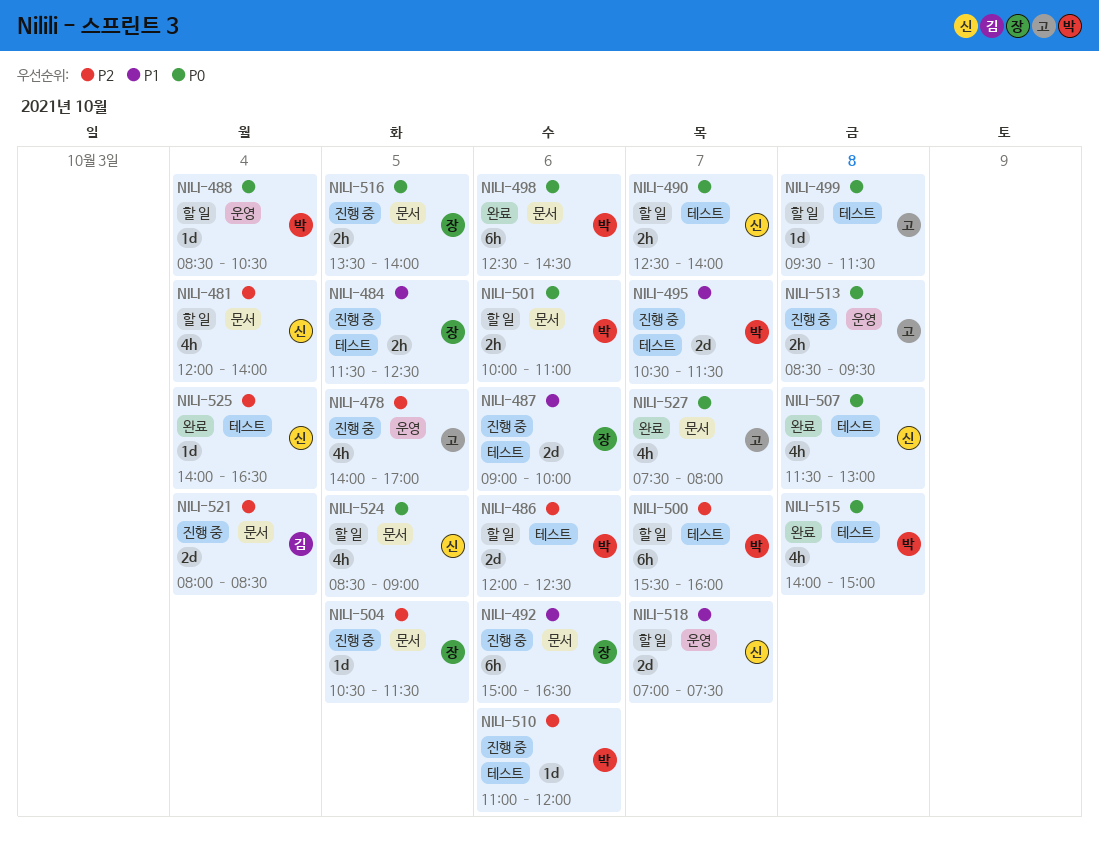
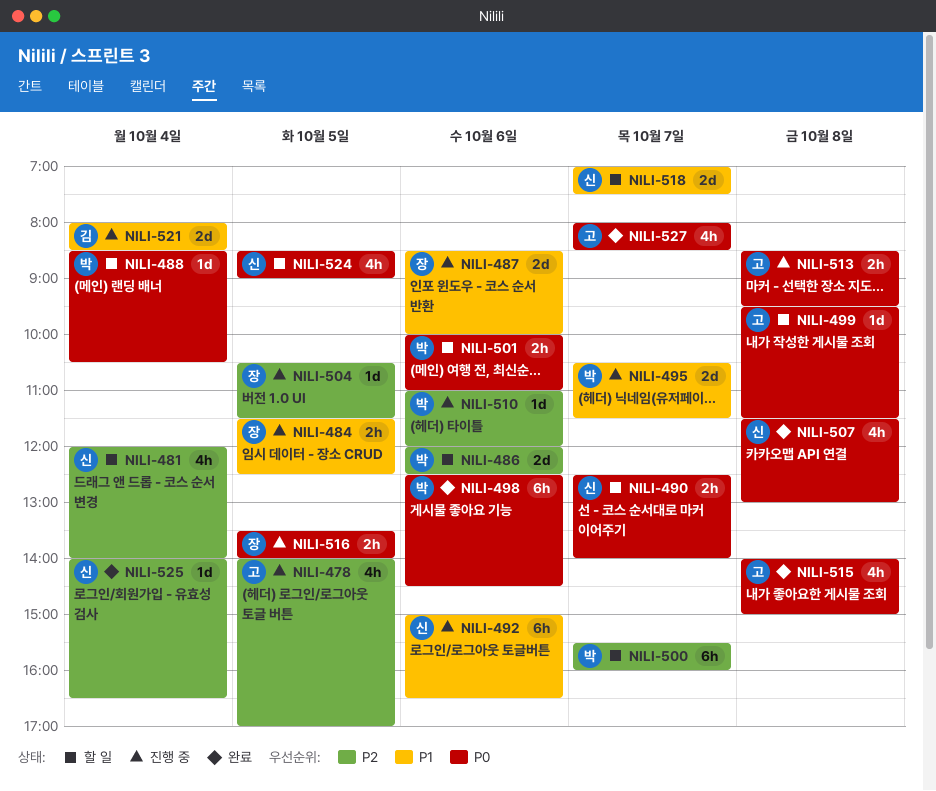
NILI-487, begins: 09:00 -> 08:30
NILI-492, owner: 장 -> 신
NILI-515, owner: 박 -> 고
NILI-521, priority: P2 -> P1
NILI-527, begins: 07:30 -> 08:00
NILI-527, ends: 08:00 -> 08:30

